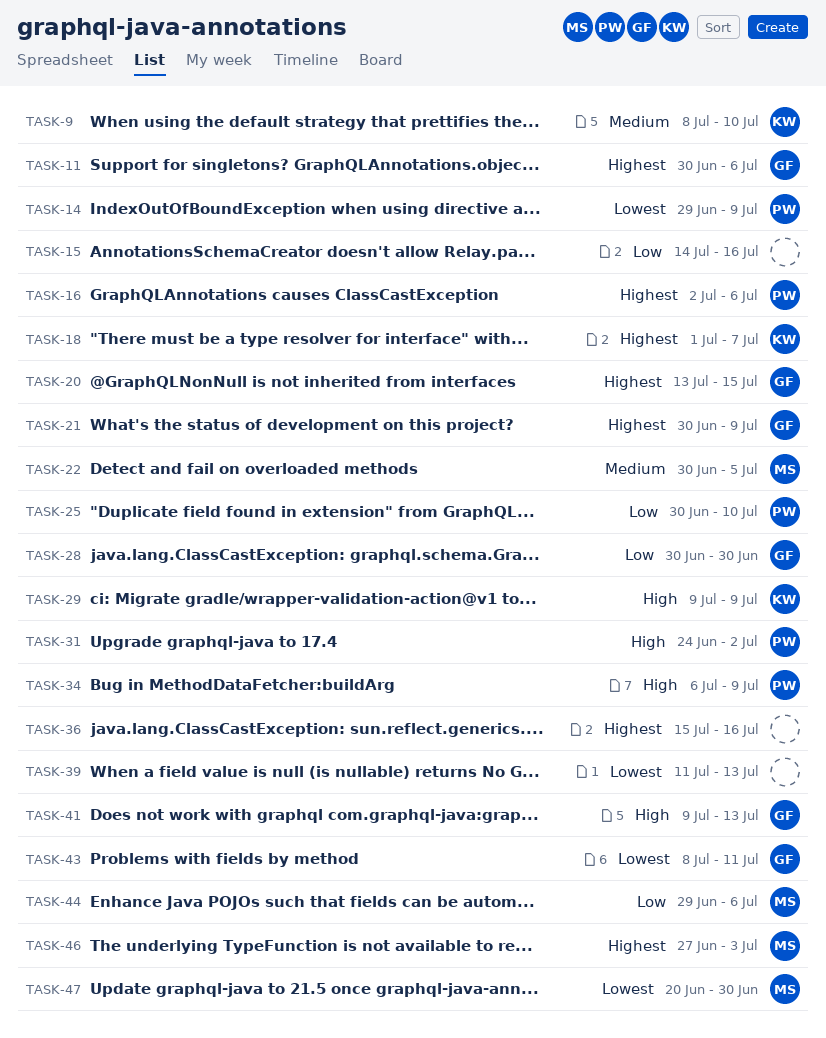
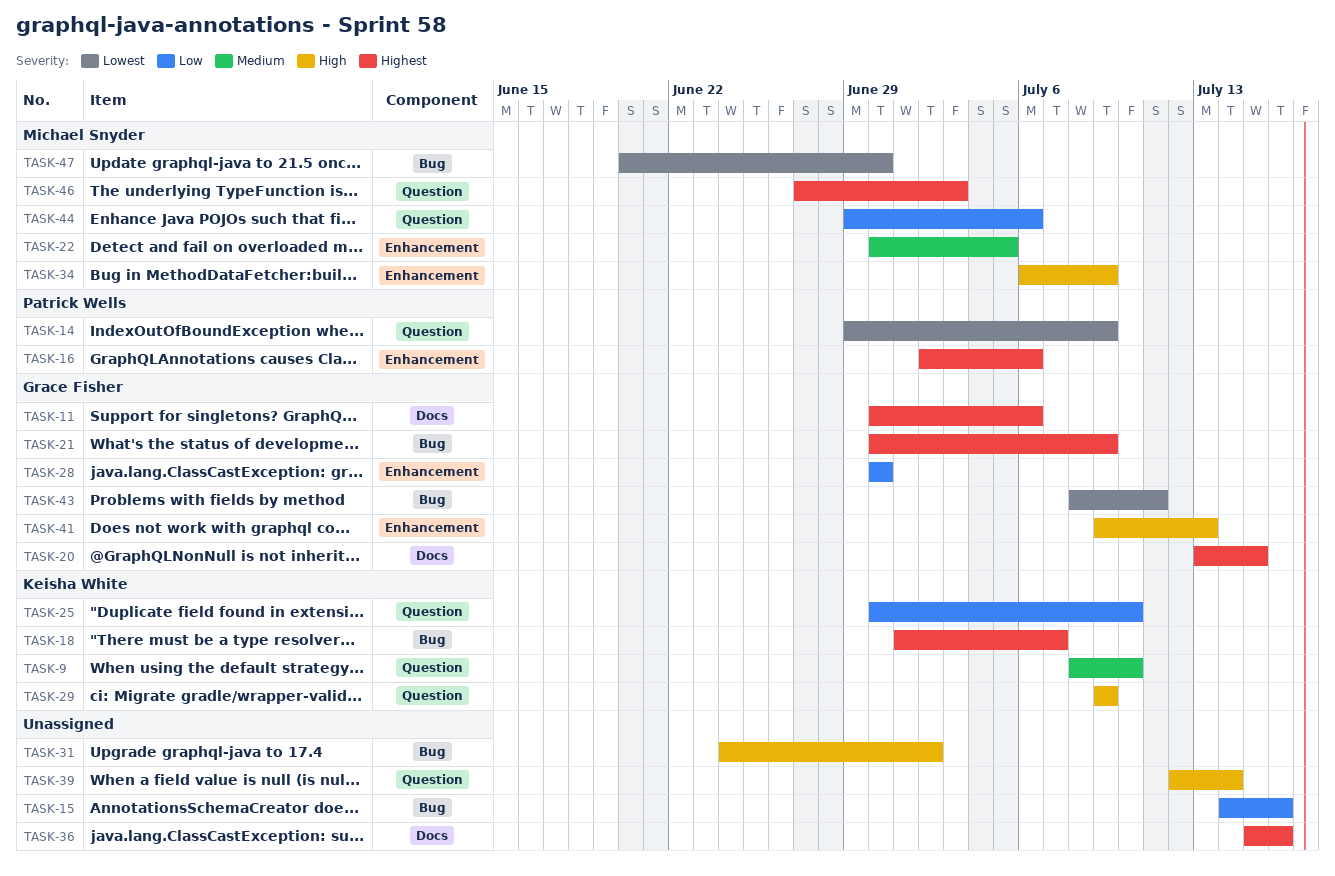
TASK-25, owner: Patrick Wells -> Keisha White
TASK-31, owner: Patrick Wells -> none
TASK-34, owner: Patrick Wells -> Michael Snyder
TASK-39, priority: Lowest -> High
TASK-39, start: Jul 11 -> Jul 12
TASK-39, due: Jul 13 -> Jul 14

